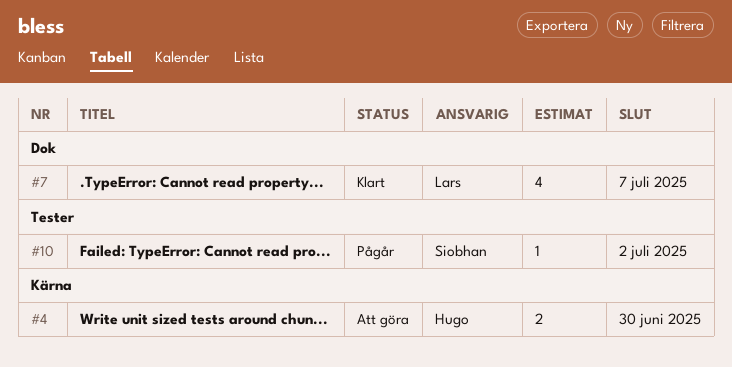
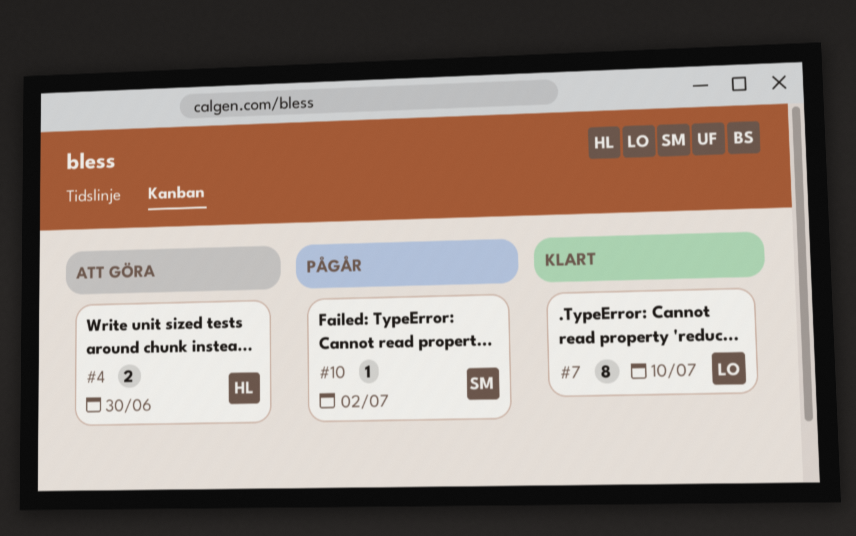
#7, estimate: 4 -> 8
#7, due: Jul 7 -> Jul 10

